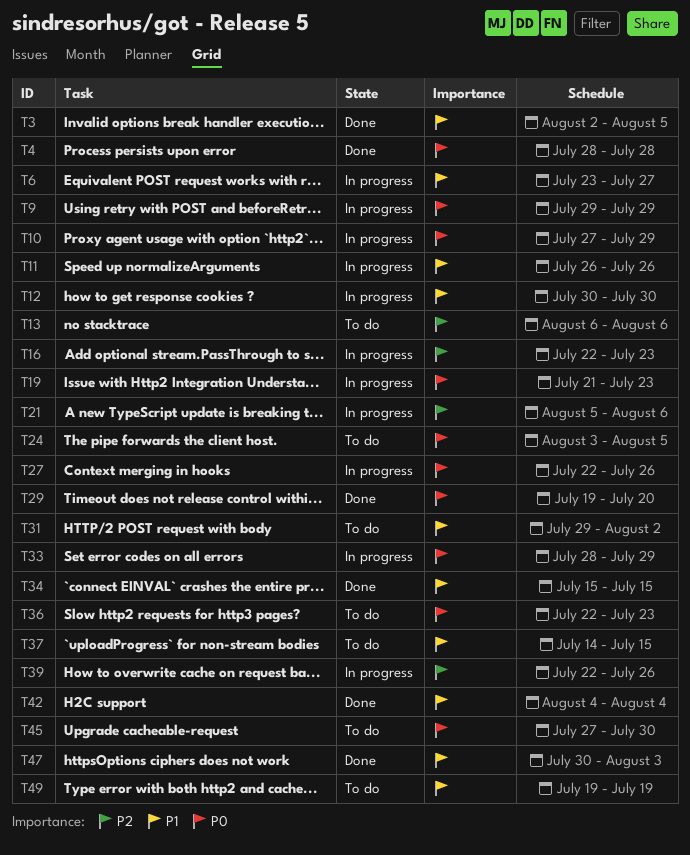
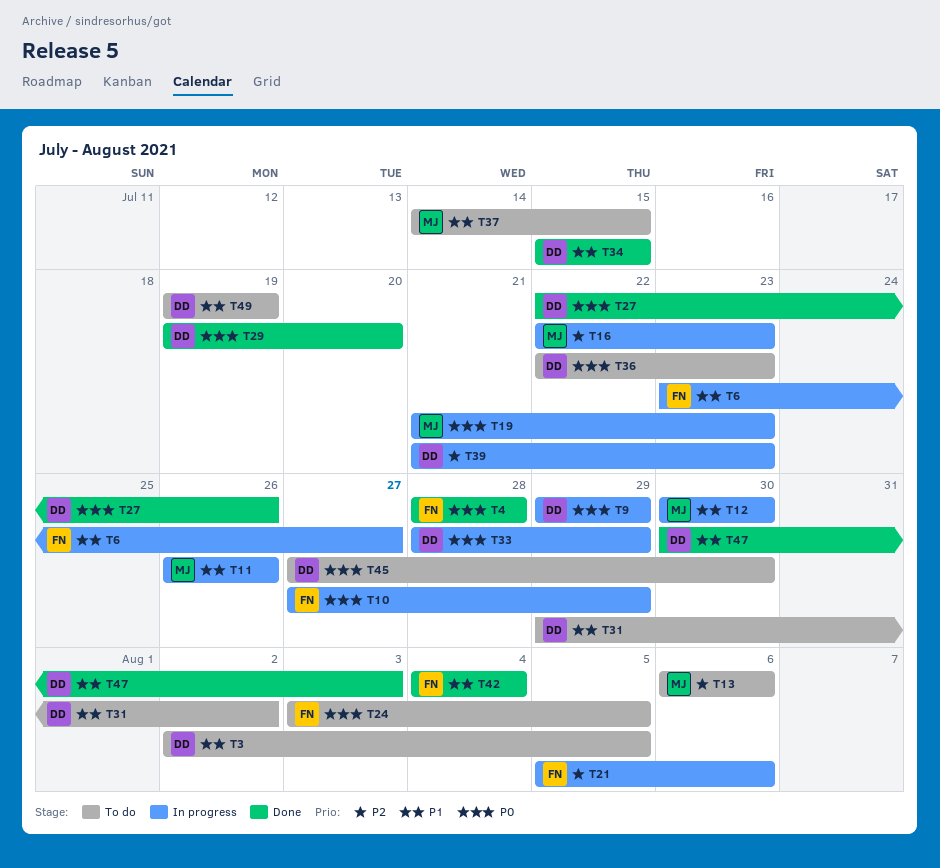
T3, status: Done -> To do
T27, status: In progress -> Done
T39, start: Jul 22 -> Jul 21
T39, due: Jul 26 -> Jul 23

